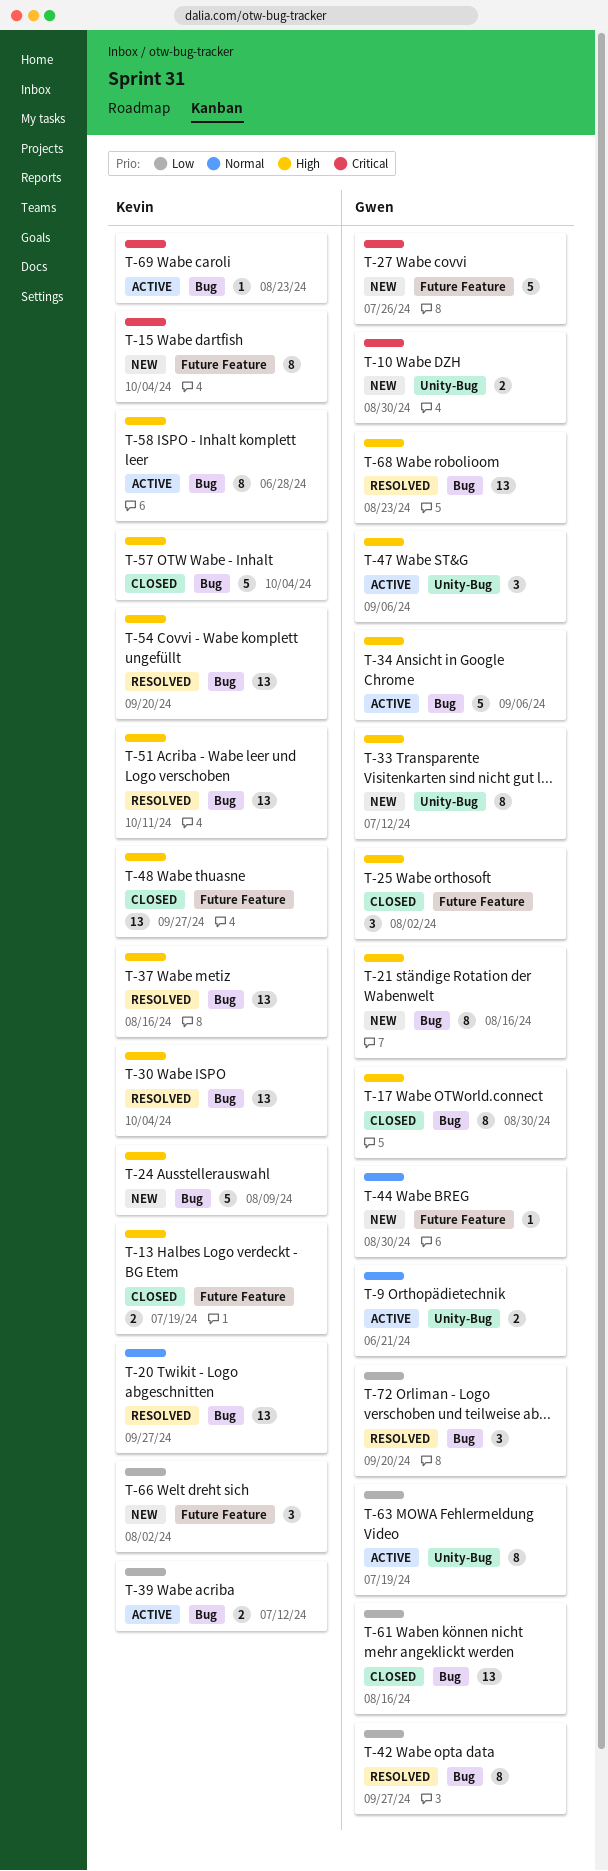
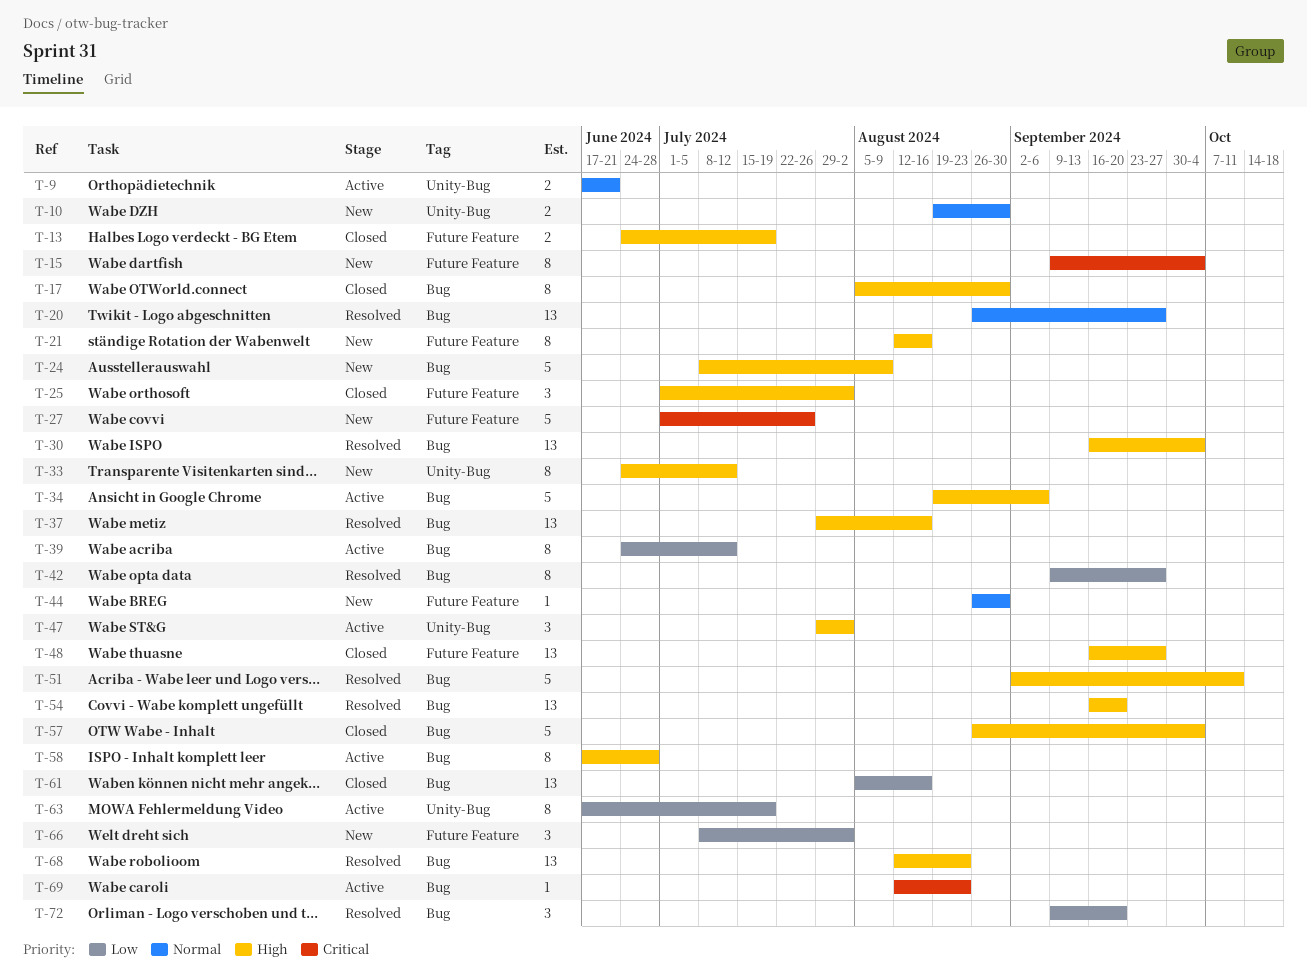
T-10, priority: Critical -> Normal
T-21, label: Bug -> Future Feature
T-39, estimate: 2 -> 8
T-47, due: Sep 6 -> Aug 2
T-51, estimate: 13 -> 5

